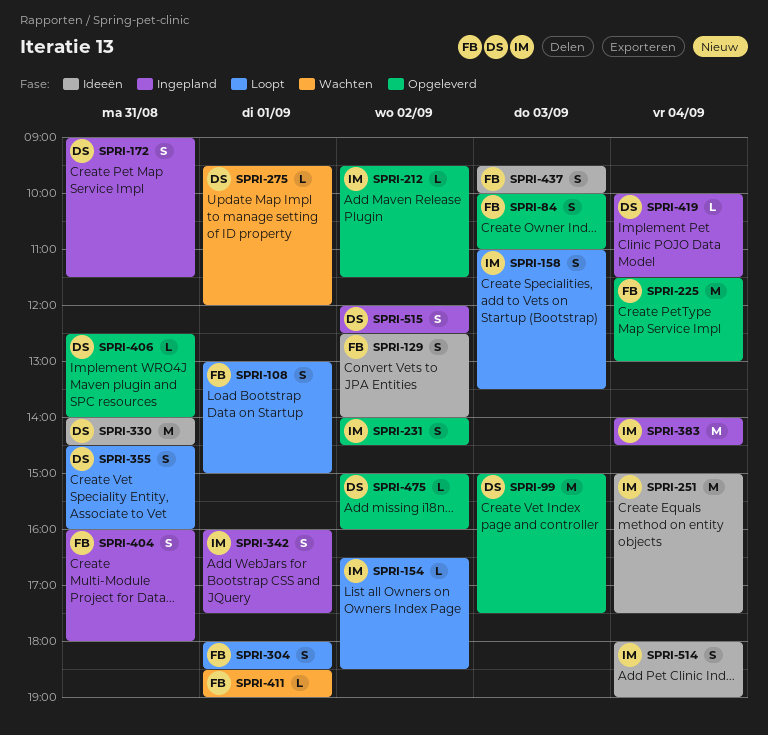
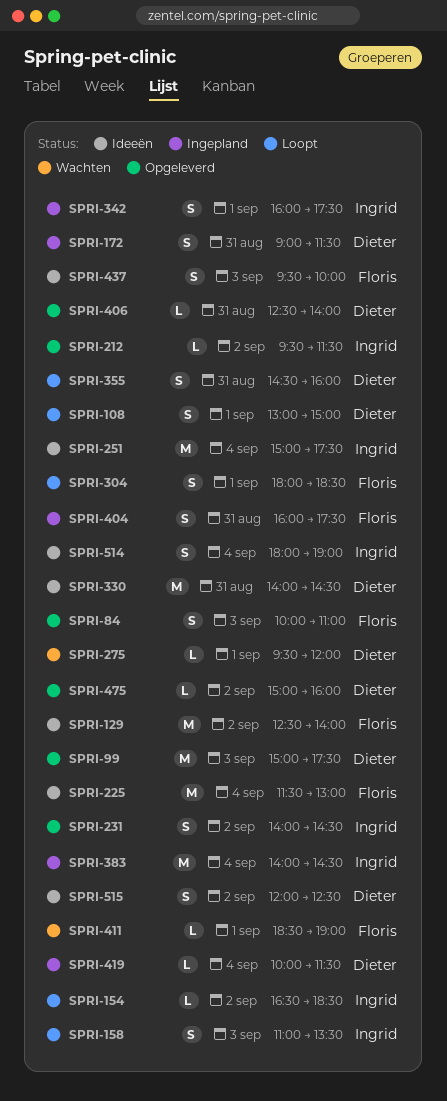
SPRI-108, owner: Floris -> Dieter
SPRI-129, estimate: S -> M
SPRI-225, status: Opgeleverd -> Ideeën
SPRI-404, ends: 18:00 -> 17:30
SPRI-515, status: Ingepland -> Ideeën

